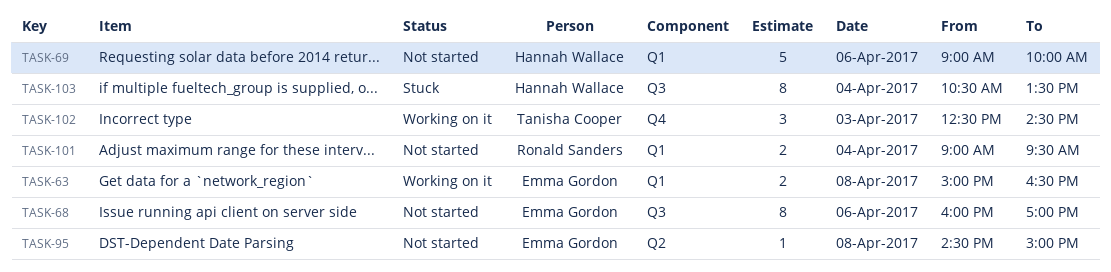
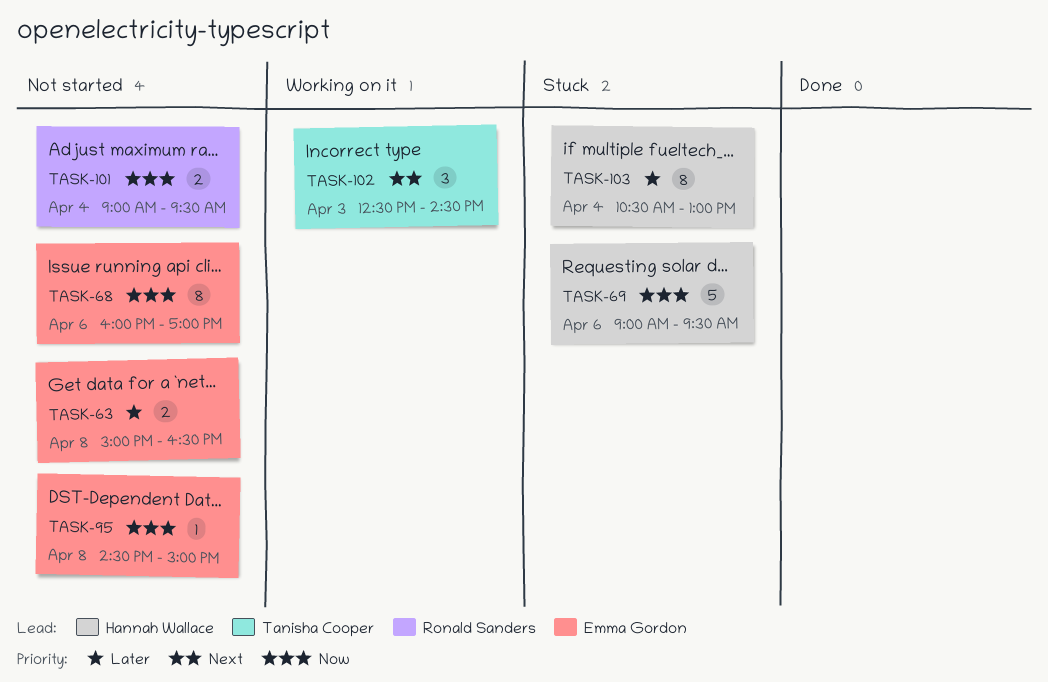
TASK-63, status: Working on it -> Not started
TASK-69, status: Not started -> Stuck
TASK-69, ends: 10:00 -> 09:30
TASK-103, ends: 13:30 -> 13:00

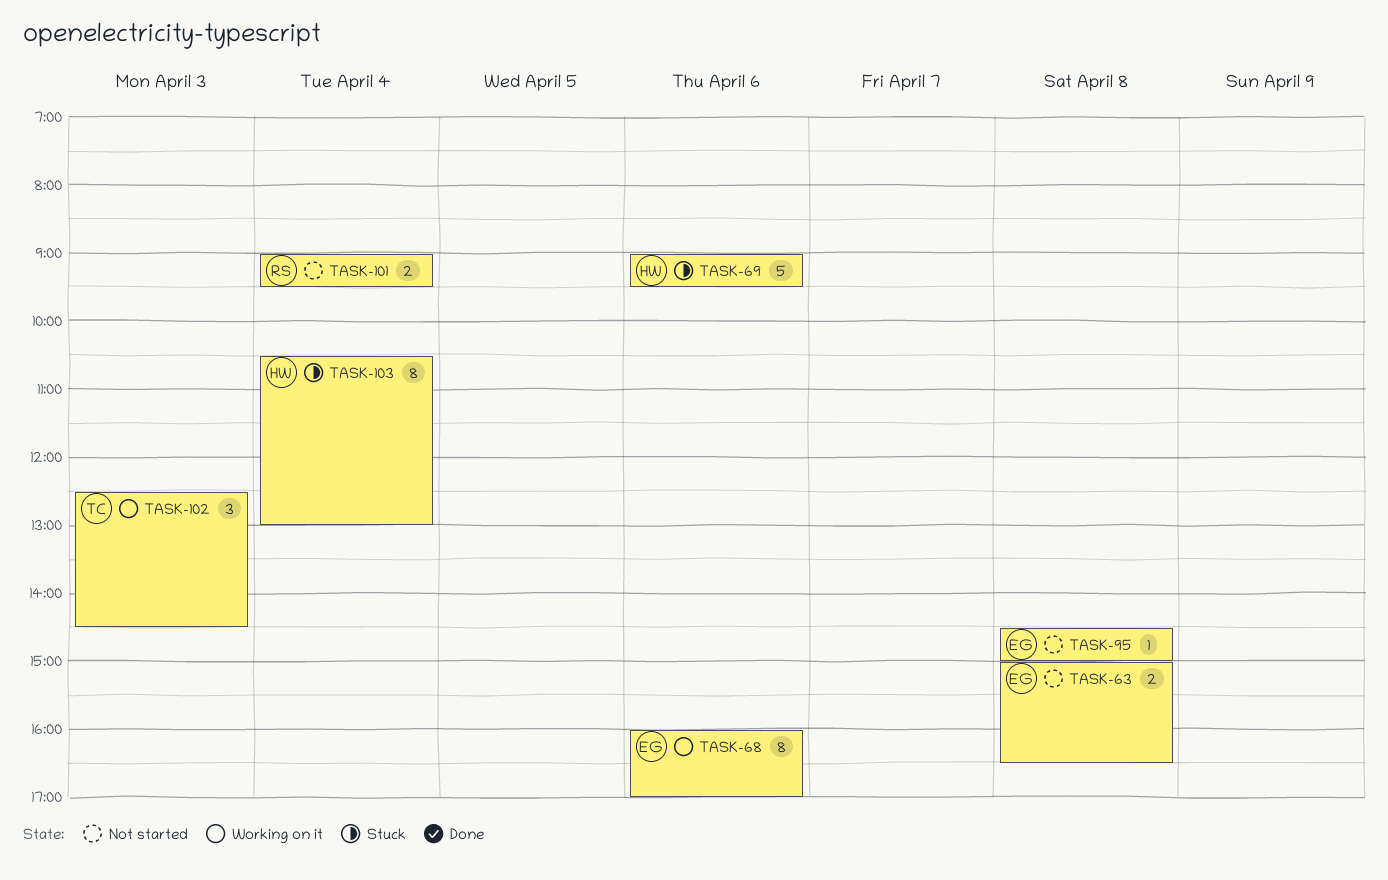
TASK-68, status: Not started -> Working on it

